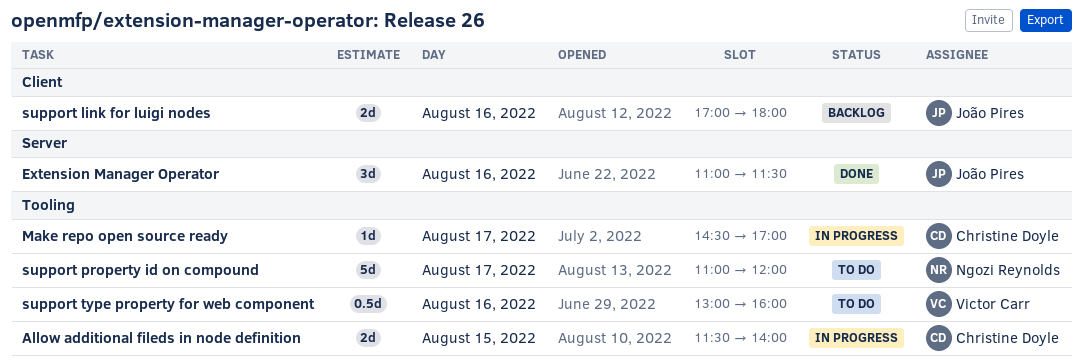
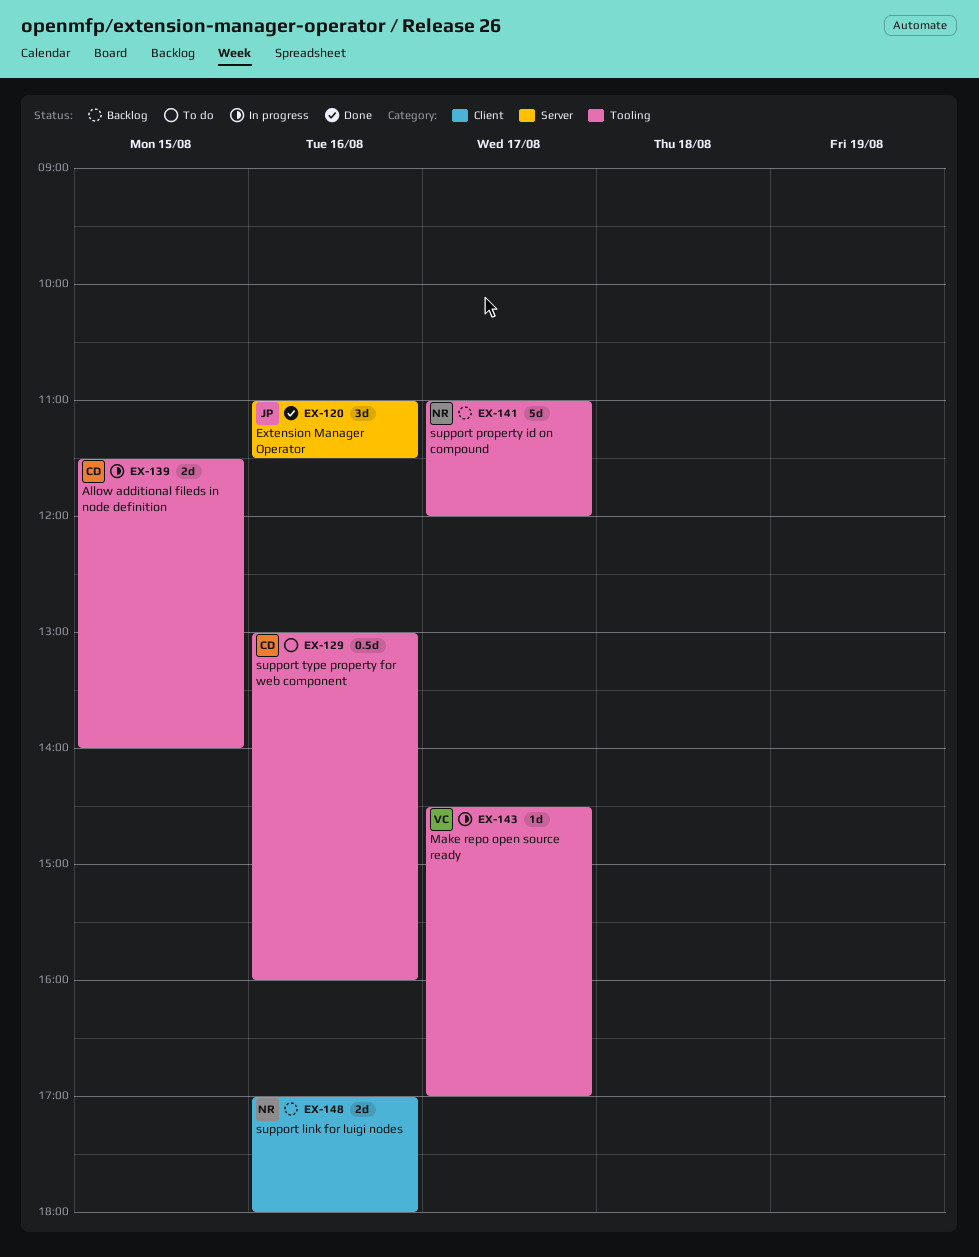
Make repo open source ready, owner: Christine Doyle -> Victor Carr
support link for luigi nodes, owner: João Pires -> Ngozi Reynolds
support property id on compound, status: To do -> Backlog
support type property for web component, owner: Victor Carr -> Christine Doyle

